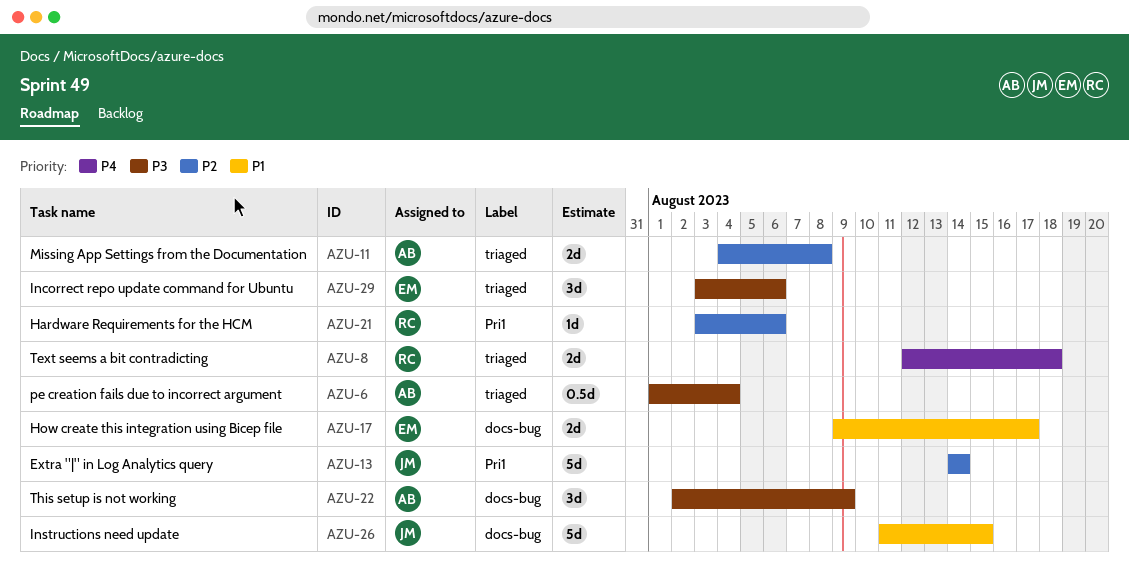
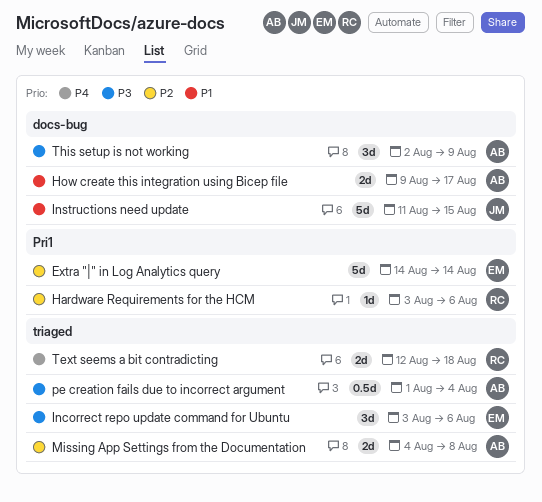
Extra "|" in Log Analytics query, owner: JM -> EM
How create this integration using Bicep file, owner: EM -> AB

